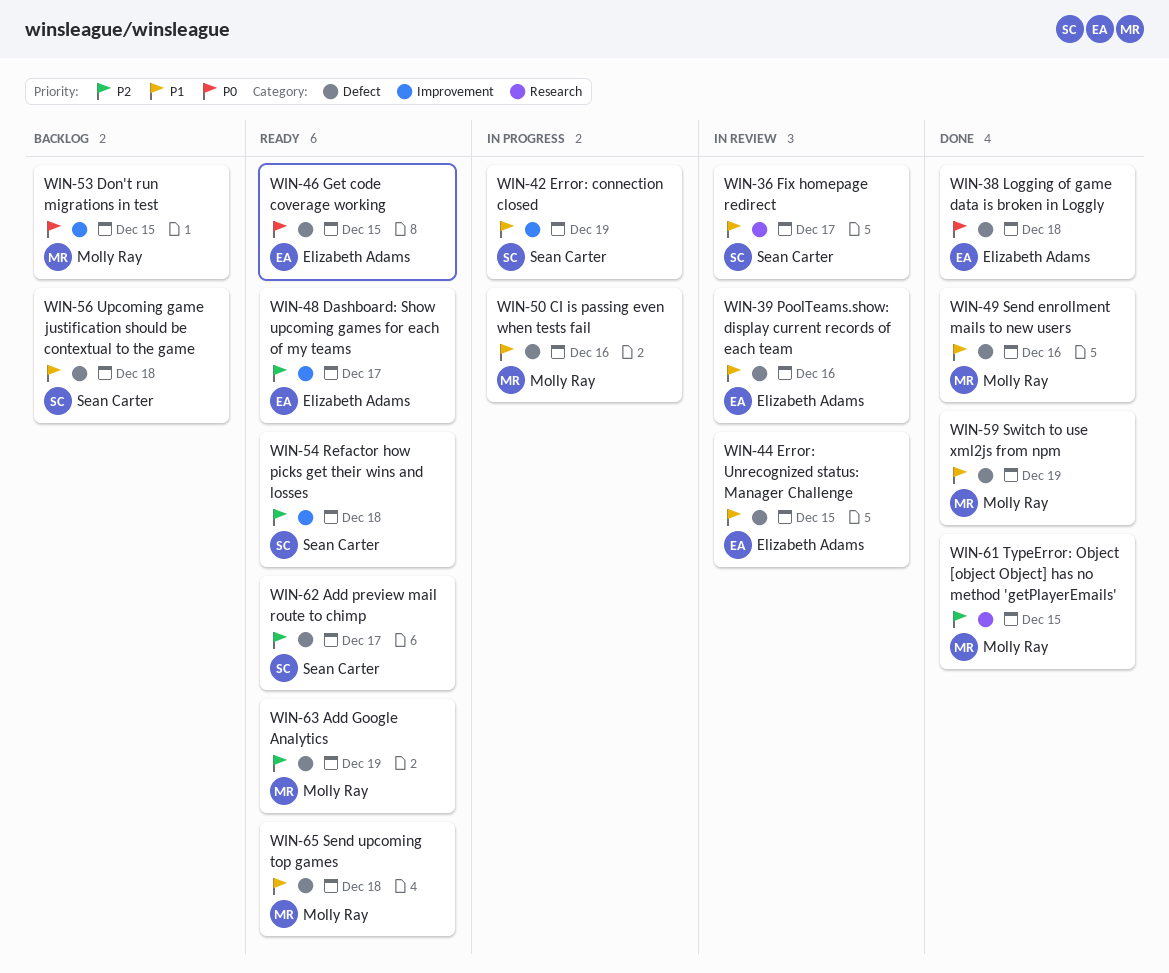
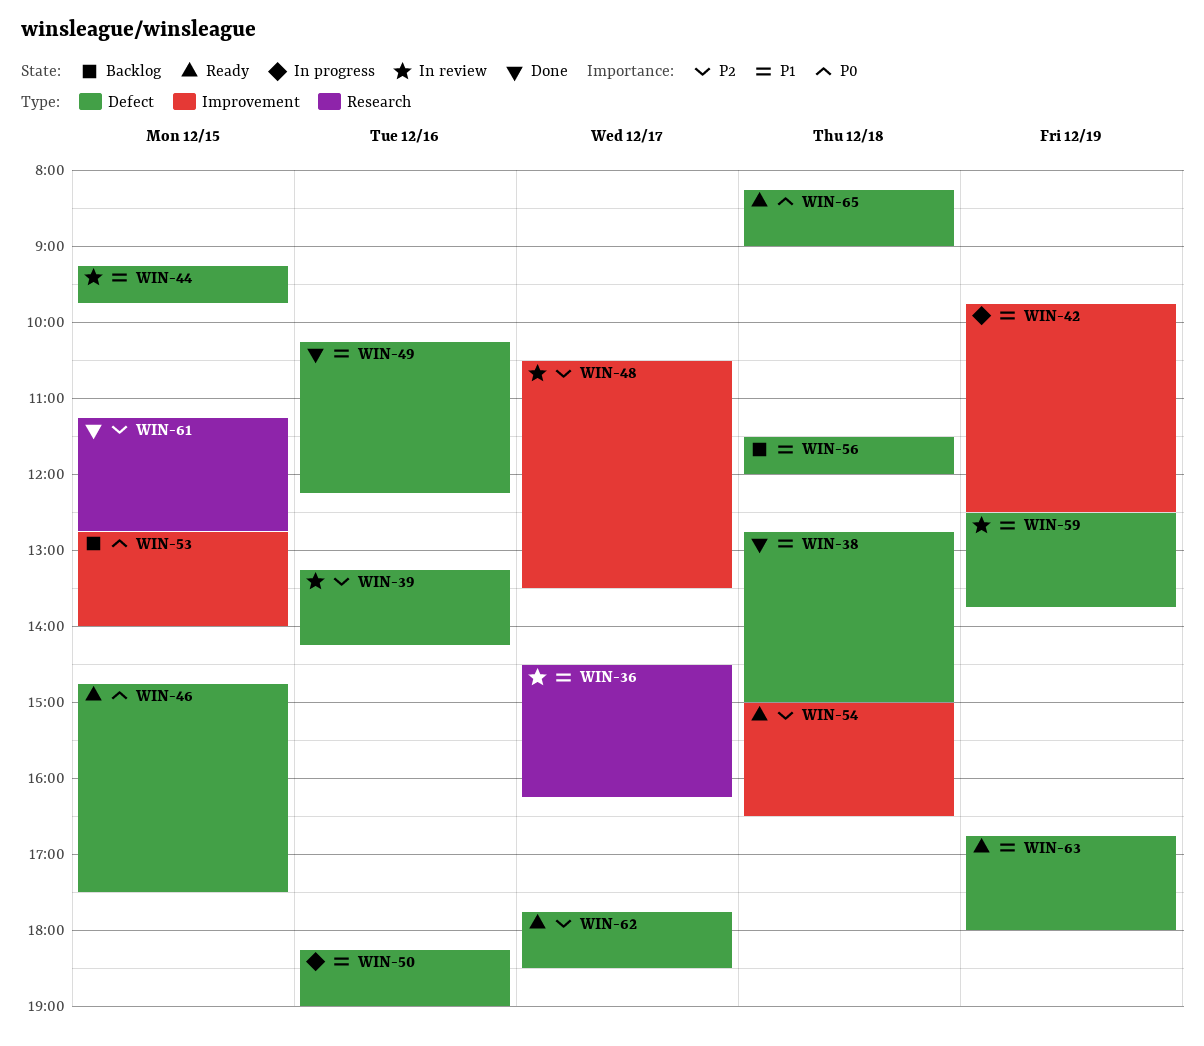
WIN-38, priority: P0 -> P1
WIN-39, priority: P1 -> P2
WIN-48, status: Ready -> In review
WIN-59, status: Done -> In review
WIN-63, priority: P2 -> P1
WIN-65, priority: P1 -> P0

